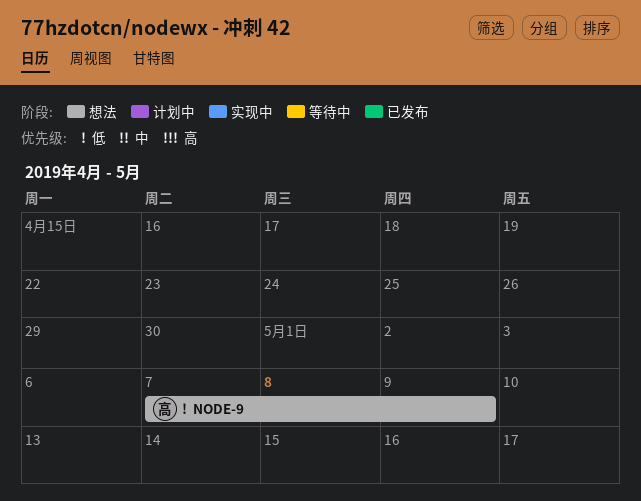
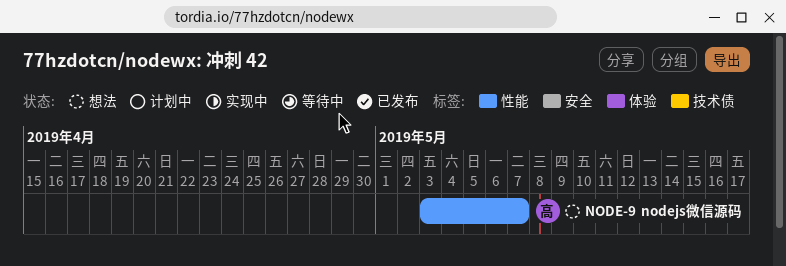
NODE-9, start: May 7 -> May 3
NODE-9, due: May 9 -> May 7

